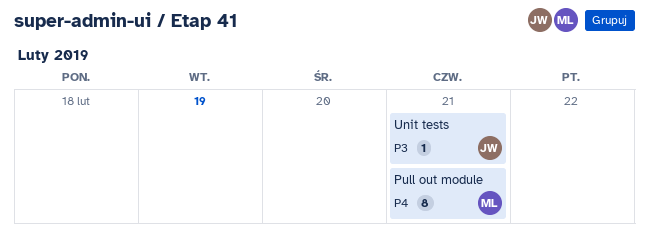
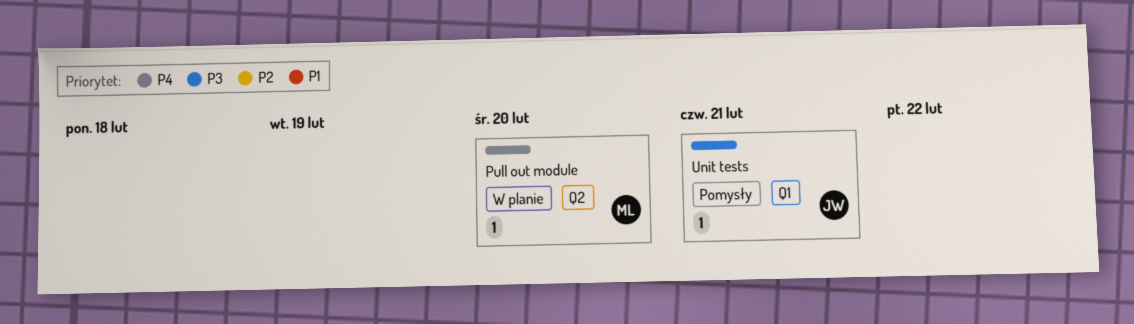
Pull out module, estimate: 8 -> 1
Pull out module, due: Feb 21 -> Feb 20

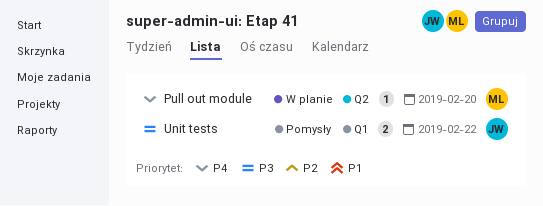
Unit tests, estimate: 1 -> 2
Unit tests, due: Feb 21 -> Feb 22

